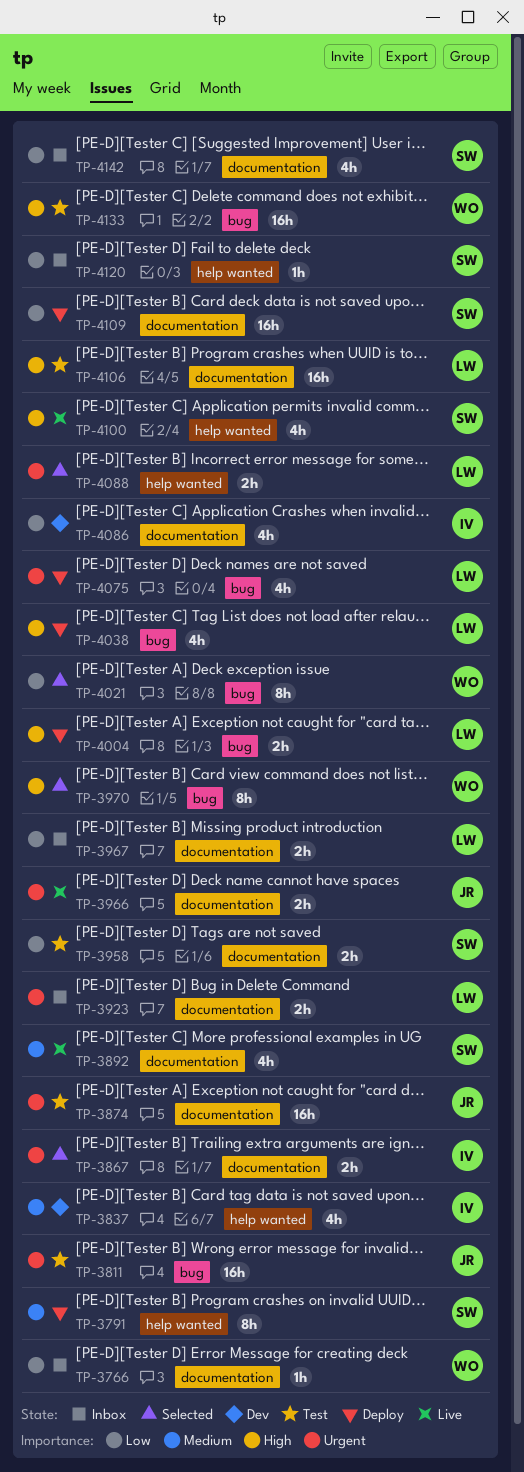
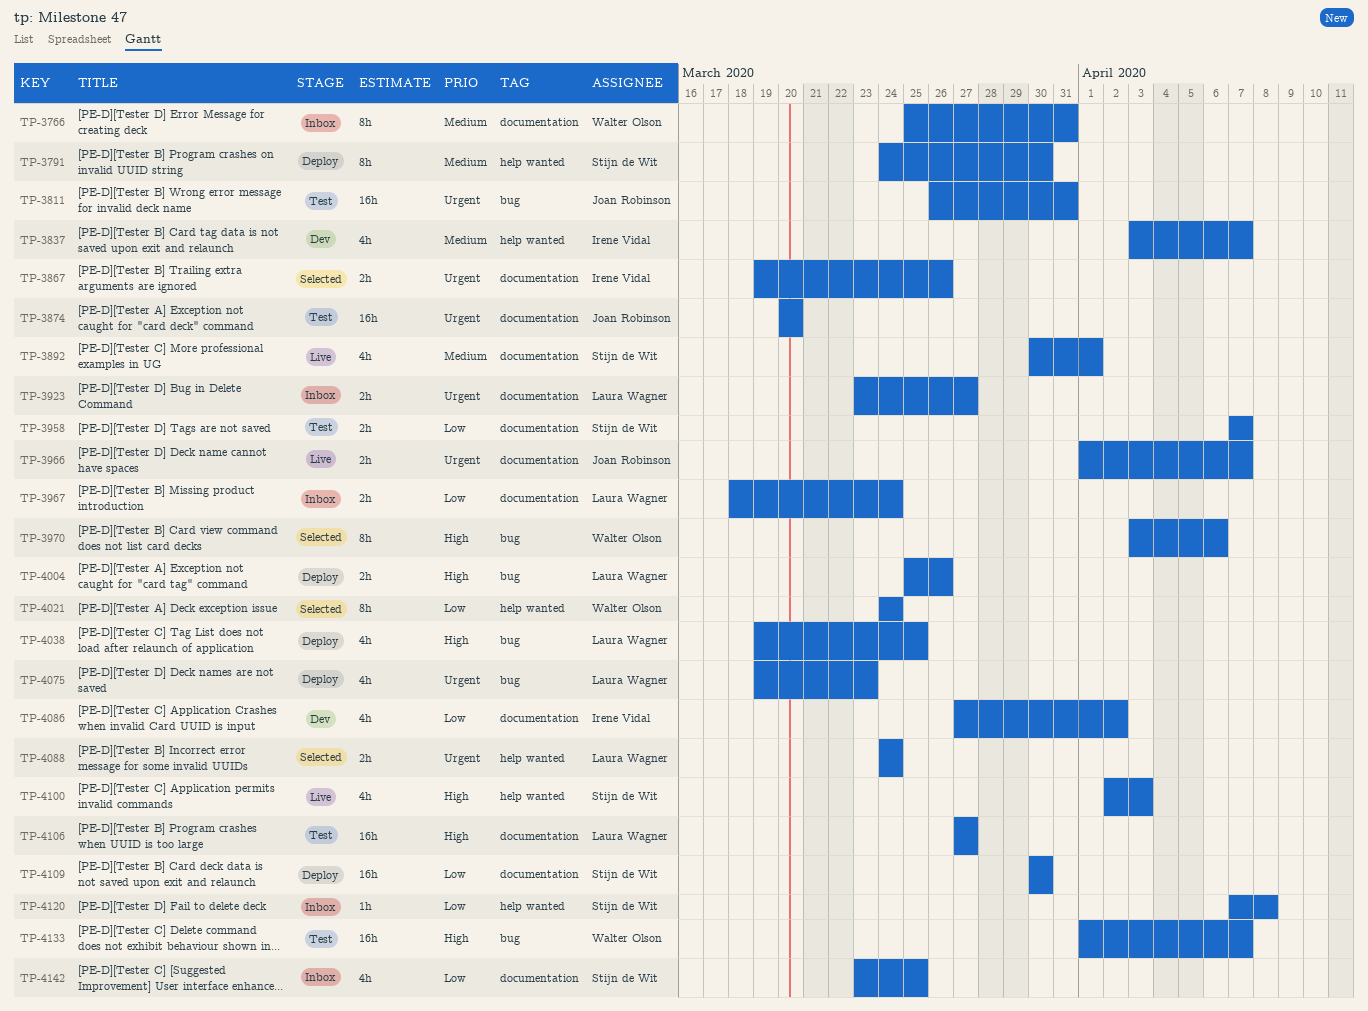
TP-3766, priority: Low -> Medium
TP-3766, estimate: 1h -> 8h
TP-4021, label: bug -> help wanted

